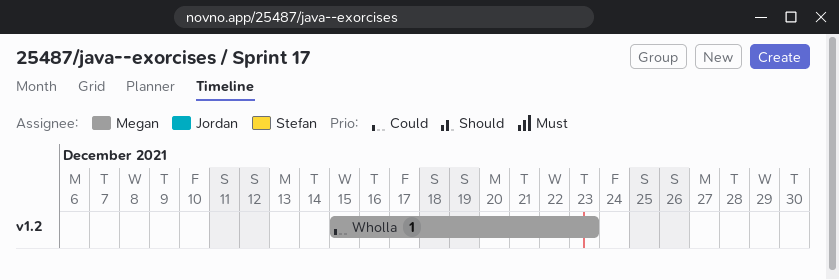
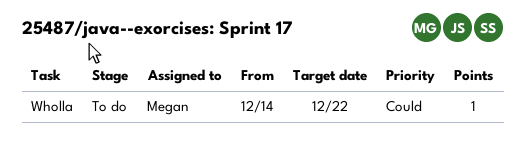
Wholla, start: Dec 15 -> Dec 14
Wholla, due: Dec 23 -> Dec 22

